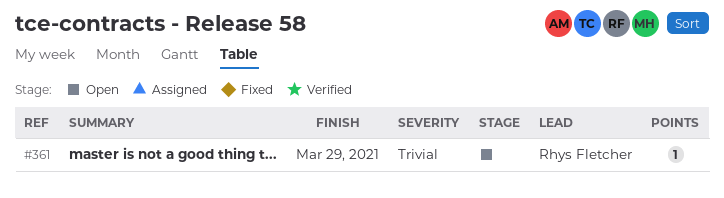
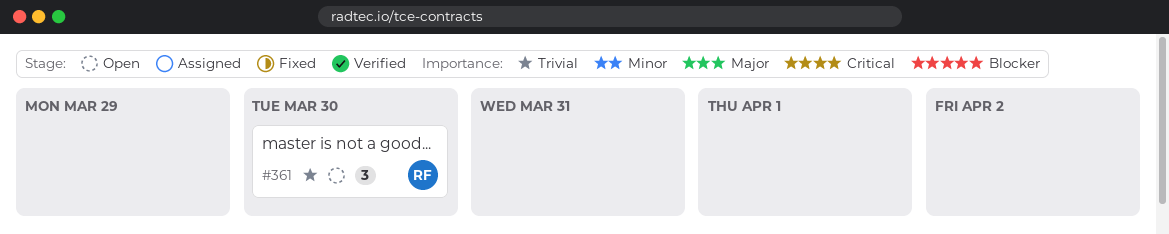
#361, estimate: 1 -> 3
#361, due: Mar 29 -> Mar 30

